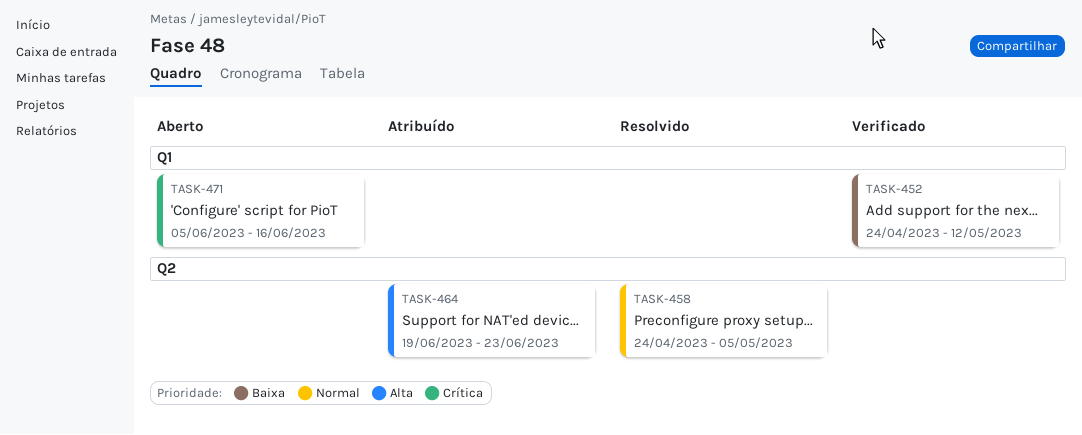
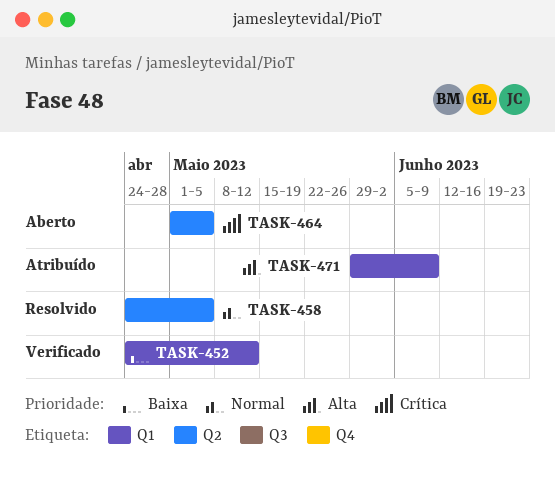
TASK-464, status: Atribuído -> Aberto
TASK-464, priority: Alta -> Crítica
TASK-464, start: Jun 19 -> May 1
TASK-464, due: Jun 23 -> May 5
TASK-471, status: Aberto -> Atribuído
TASK-471, priority: Crítica -> Alta
TASK-471, start: Jun 5 -> May 29
TASK-471, due: Jun 16 -> Jun 9

